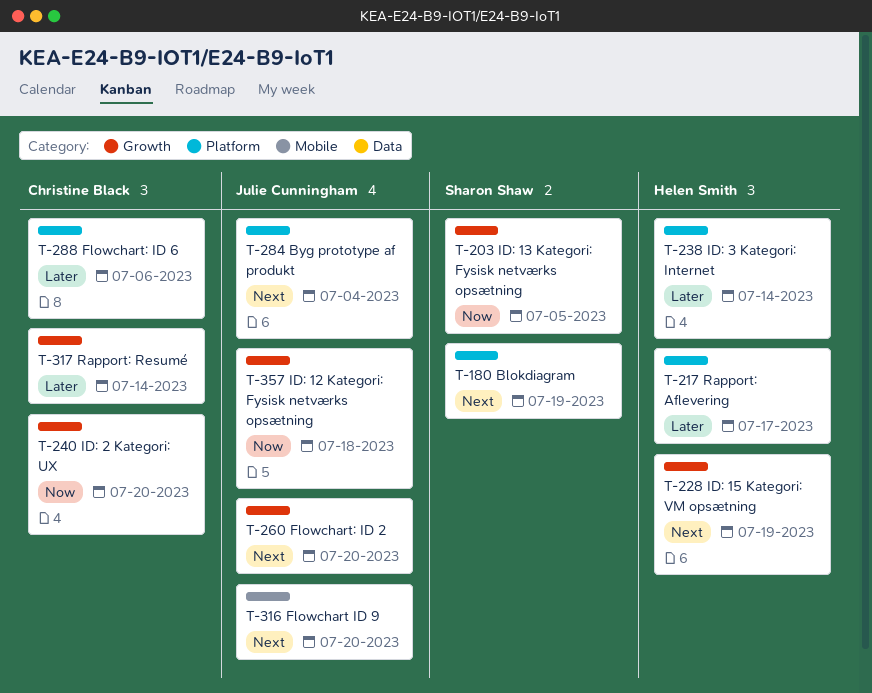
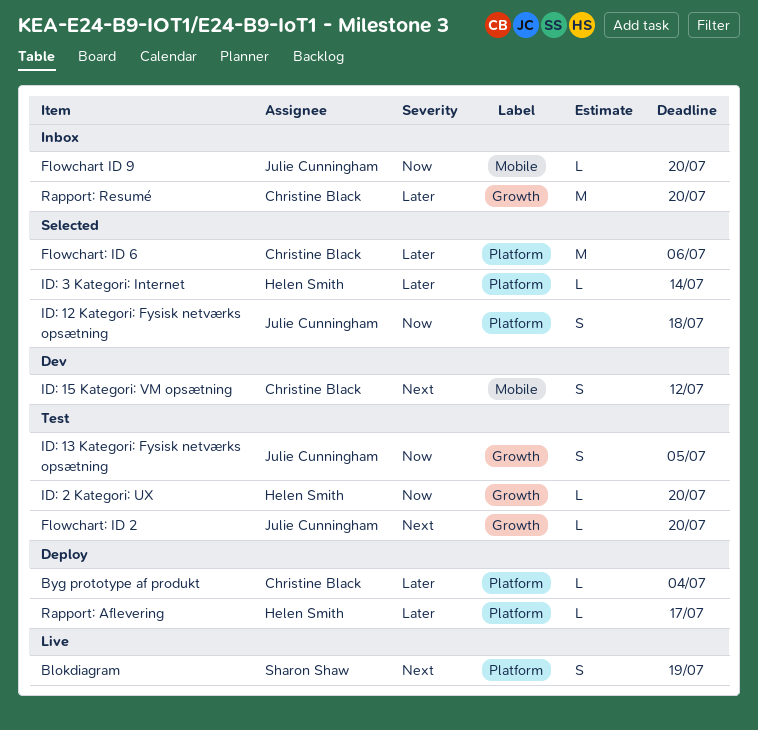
Byg prototype af produkt, owner: Julie Cunningham -> Christine Black
Byg prototype af produkt, priority: Next -> Later
Flowchart ID 9, priority: Next -> Now
ID: 12 Kategori: Fysisk netværks opsætning, label: Growth -> Platform
ID: 13 Kategori: Fysisk netværks opsætning, owner: Sharon Shaw -> Julie Cunningham
ID: 15 Kategori: VM opsætning, owner: Helen Smith -> Christine Black
ID: 15 Kategori: VM opsætning, label: Growth -> Mobile
ID: 15 Kategori: VM opsætning, due: Jul 19 -> Jul 12
ID: 2 Kategori: UX, owner: Christine Black -> Helen Smith
Rapport: Resumé, due: Jul 14 -> Jul 20

